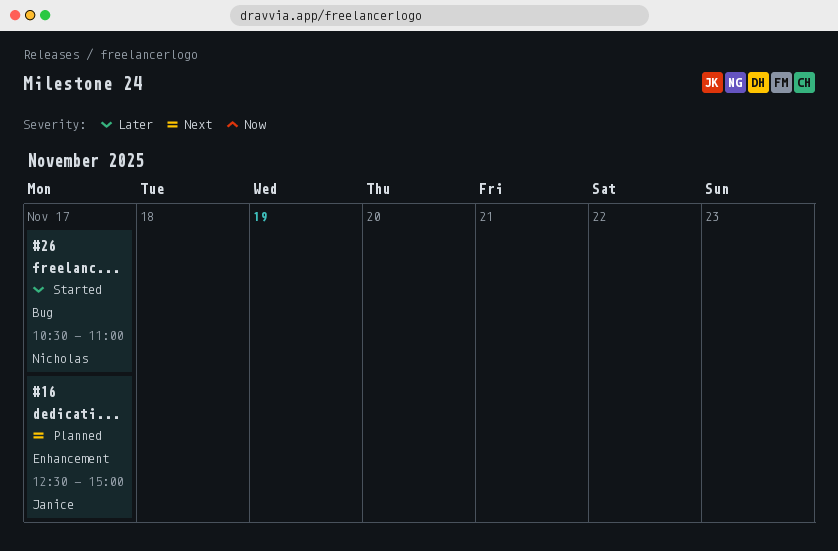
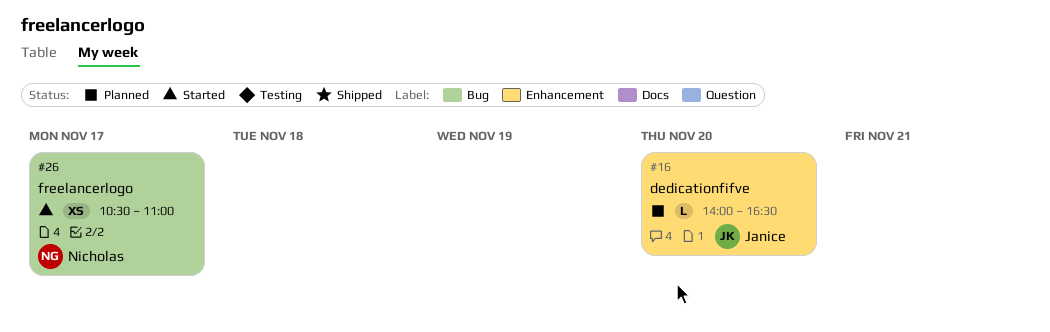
#16, day: Nov 17 -> Nov 20
#16, begins: 12:30 -> 14:00
#16, ends: 15:00 -> 16:30

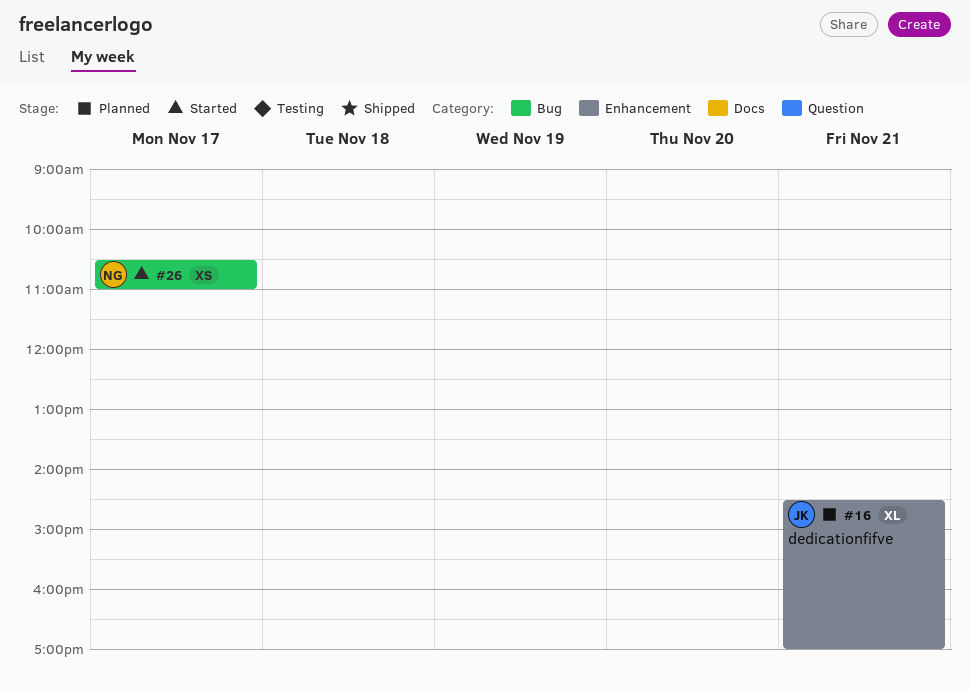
#16, estimate: L -> XL
#16, day: Nov 20 -> Nov 21
#16, begins: 14:00 -> 14:30
#16, ends: 16:30 -> 17:00

